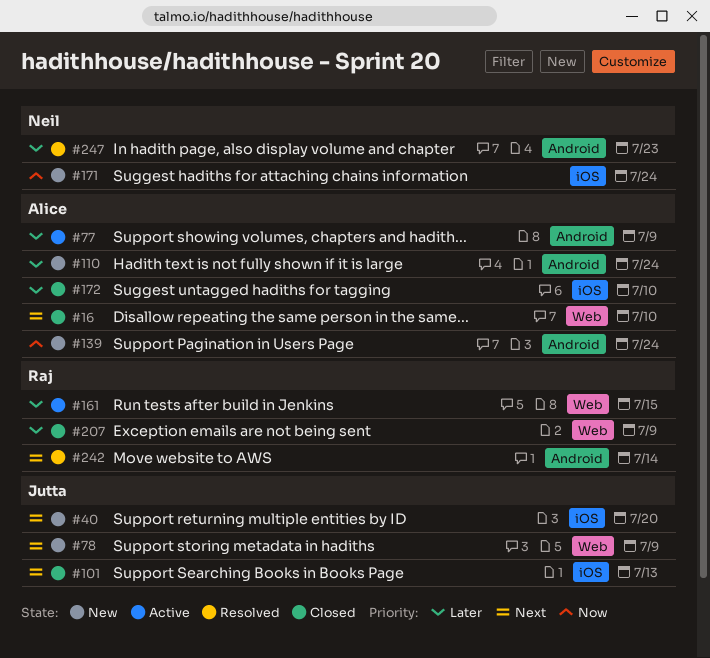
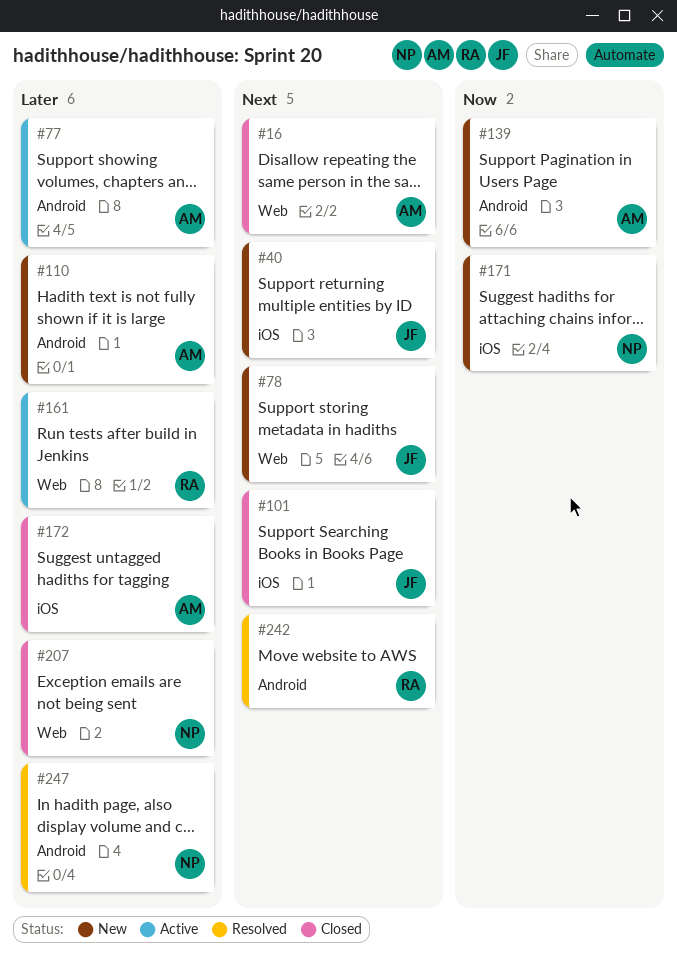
#207, owner: Raj -> Neil

